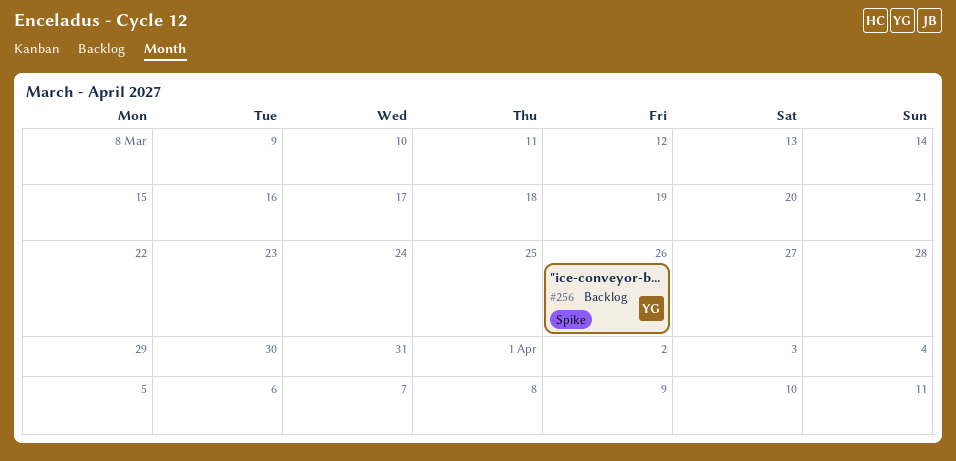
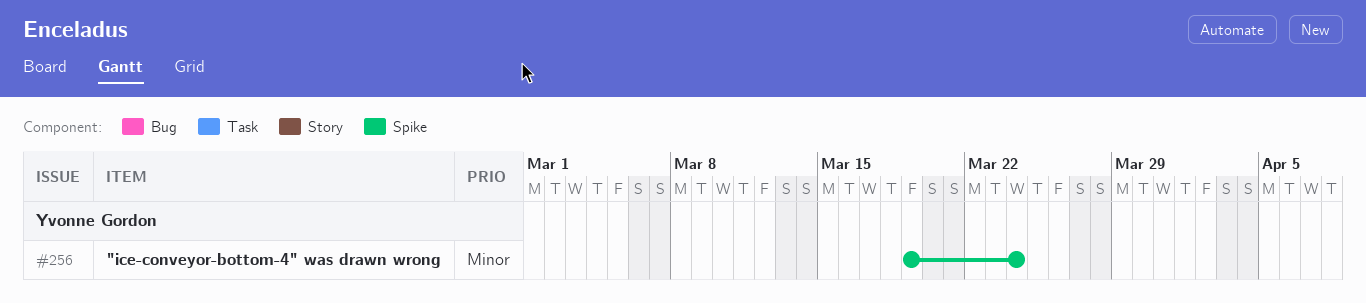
#256, due: Mar 26 -> Mar 24

